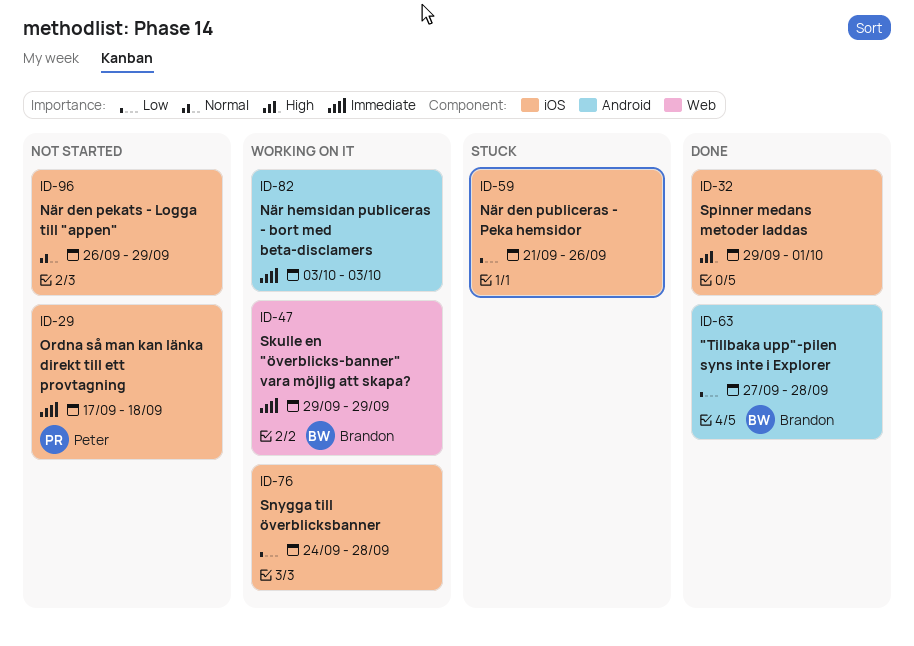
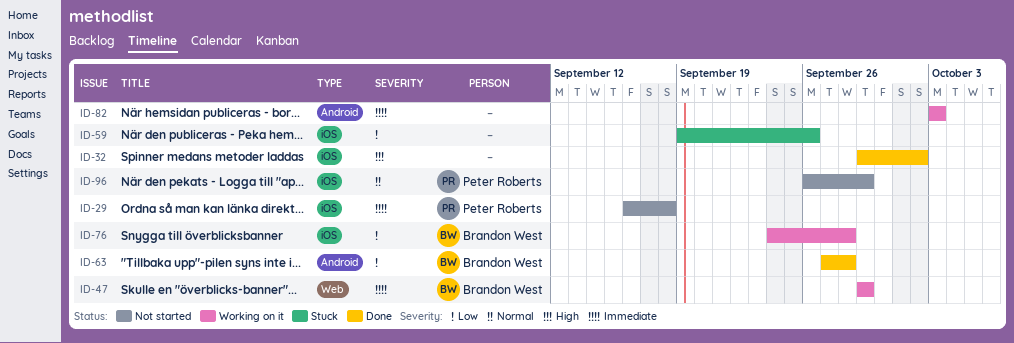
ID-29, start: Sep 17 -> Sep 16
ID-32, due: Oct 1 -> Oct 2
ID-59, start: Sep 21 -> Sep 19
ID-76, owner: none -> Brandon West
ID-96, owner: none -> Peter Roberts

